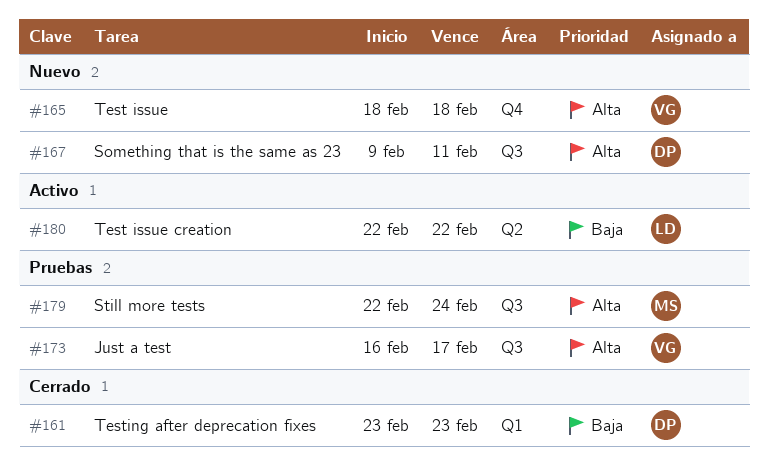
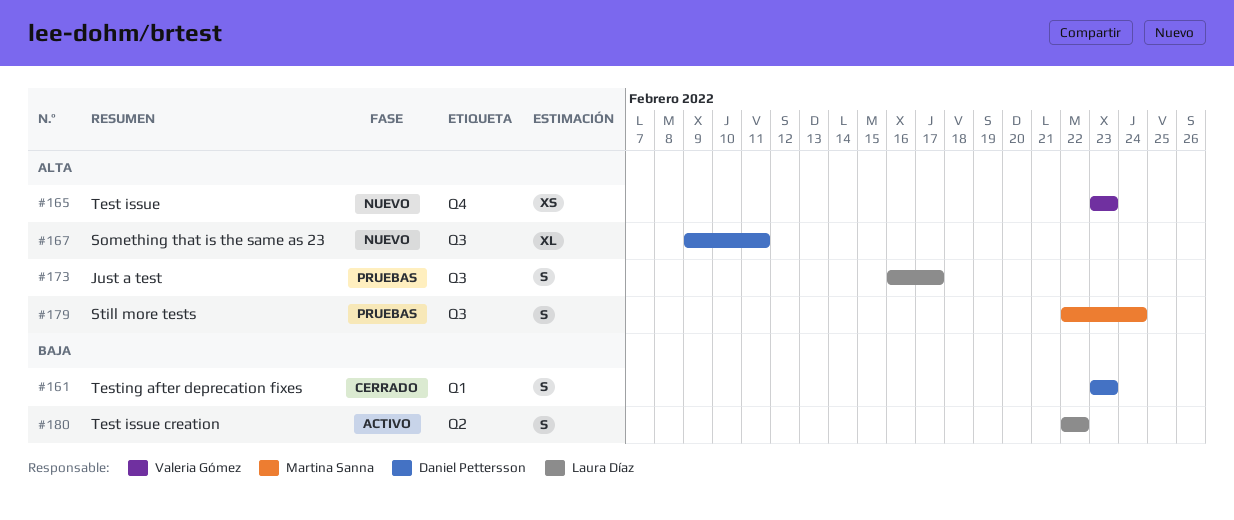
#165, start: Feb 18 -> Feb 23
#165, due: Feb 18 -> Feb 23
#173, owner: Valeria Gómez -> Laura Díaz

